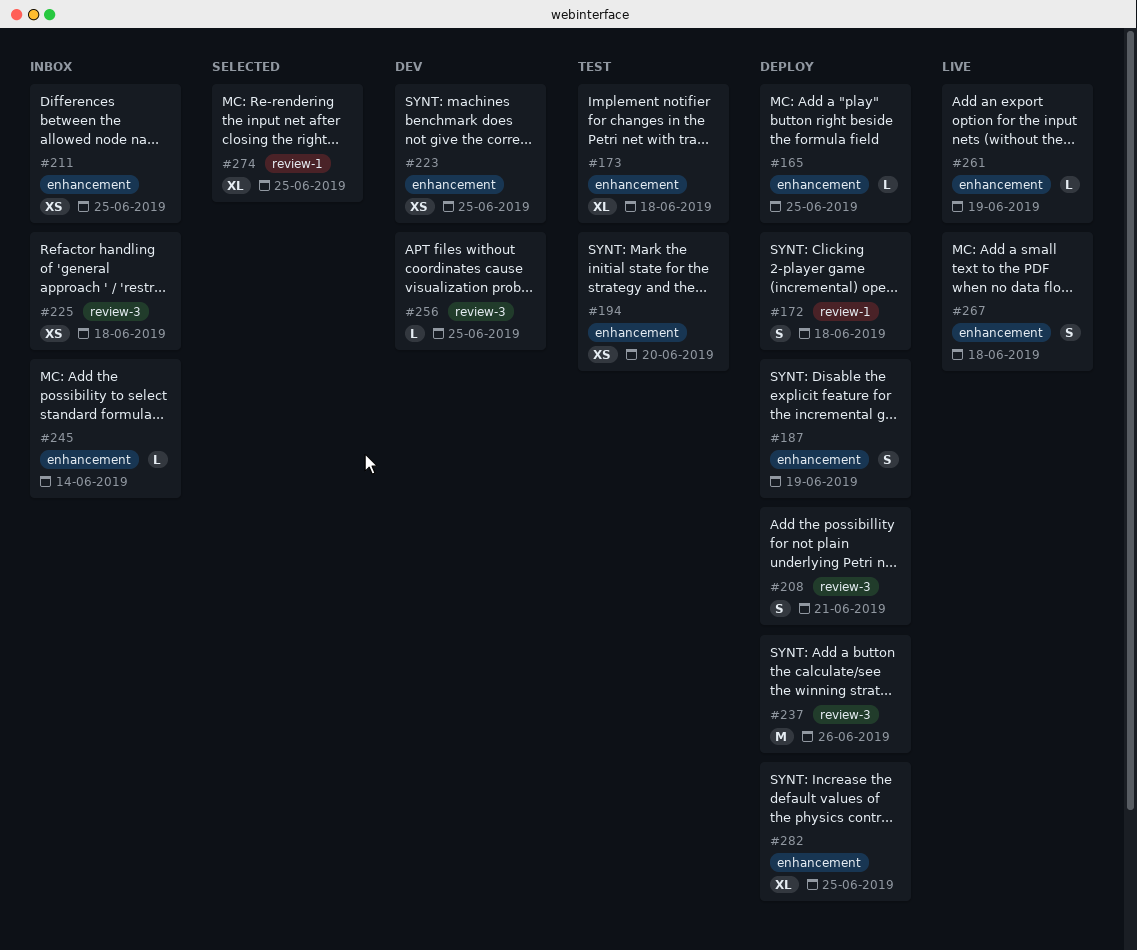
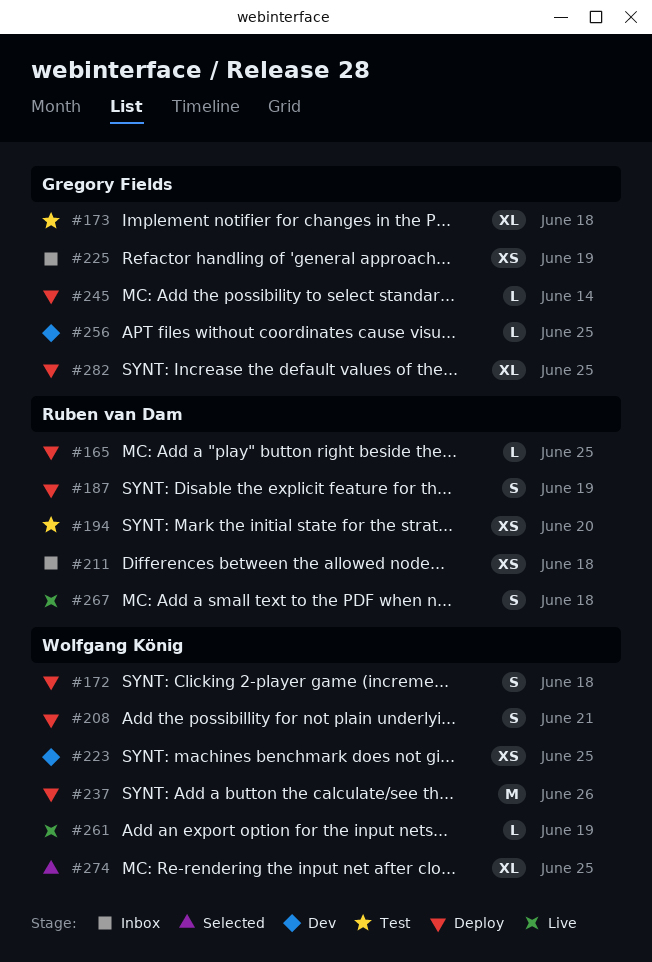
#211, due: Jun 25 -> Jun 18
#225, due: Jun 18 -> Jun 19
#245, status: Inbox -> Deploy

